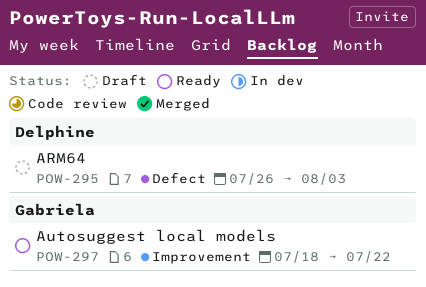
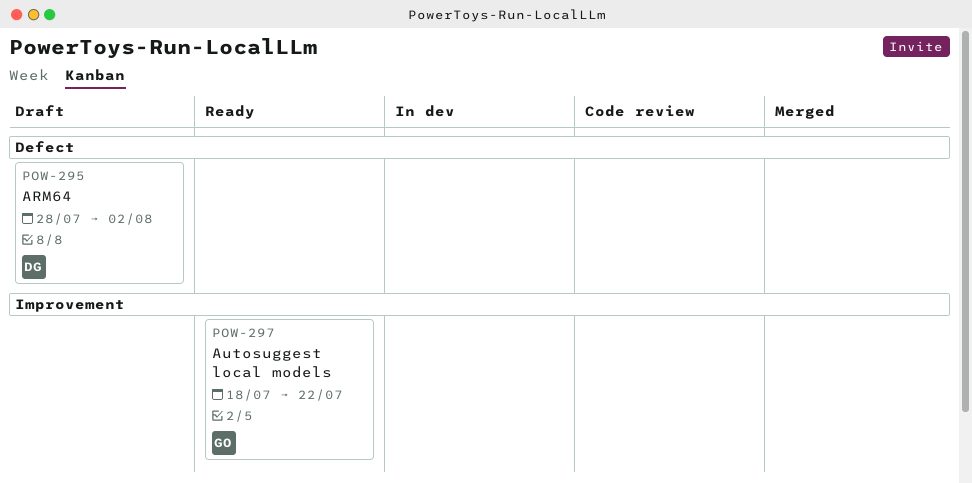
POW-295, start: Jul 26 -> Jul 28
POW-295, due: Aug 3 -> Aug 2

